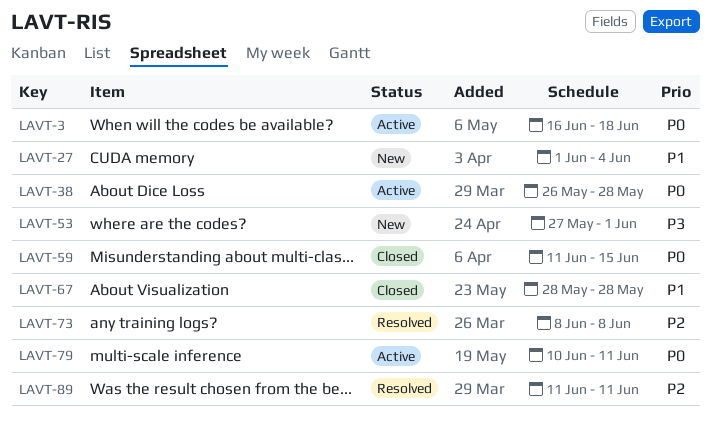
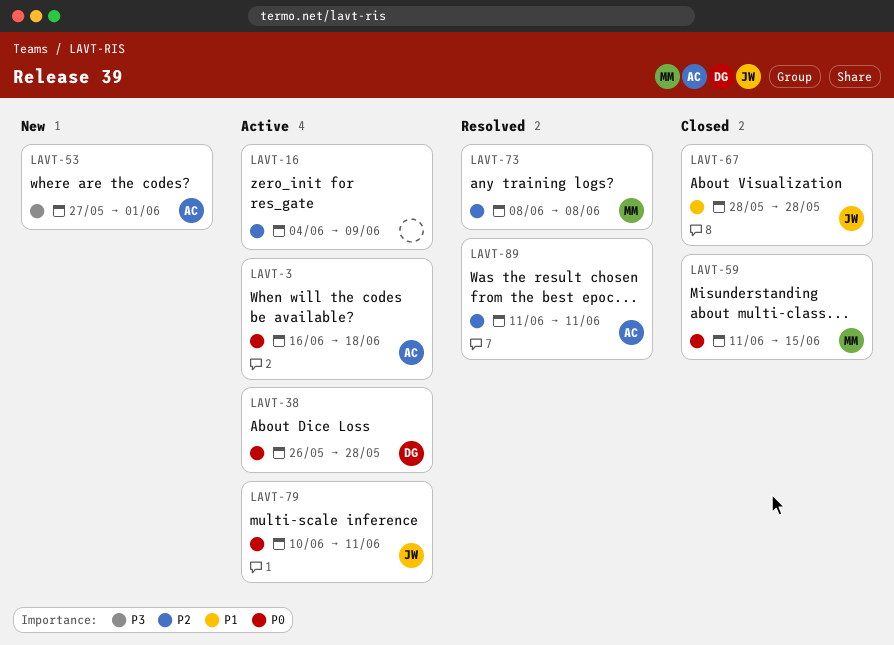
LAVT-16: none -> present
LAVT-27: present -> none

